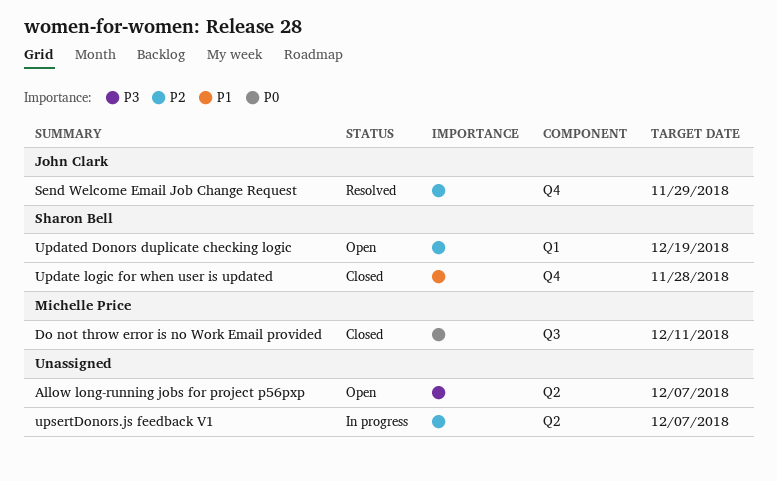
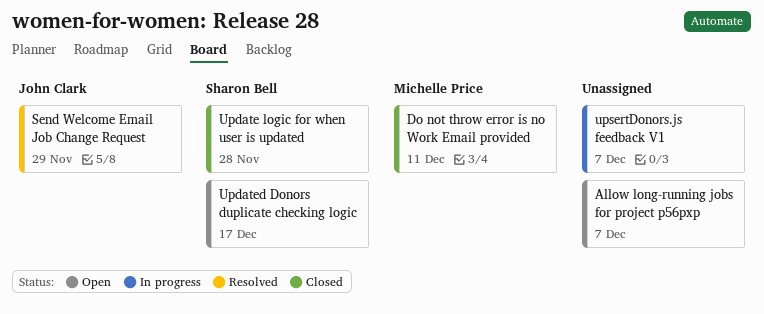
Updated Donors duplicate checking logic, due: Dec 19 -> Dec 17

